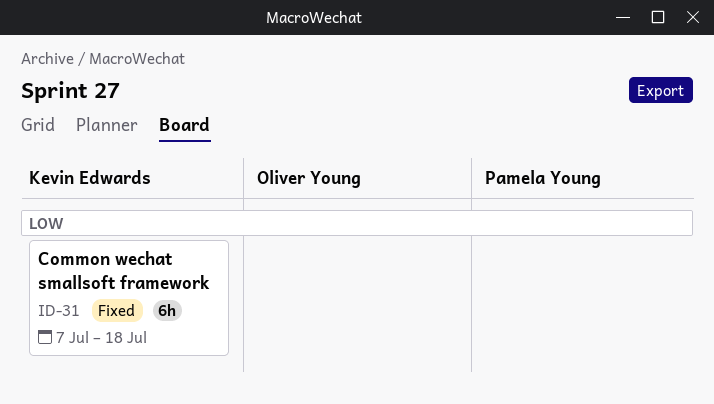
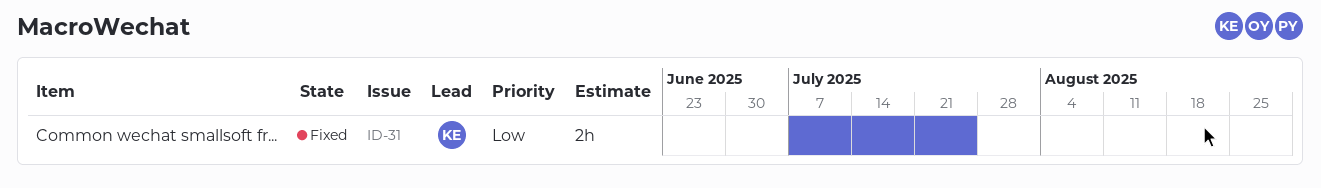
ID-31, estimate: 6h -> 2h
ID-31, due: Jul 18 -> Jul 25

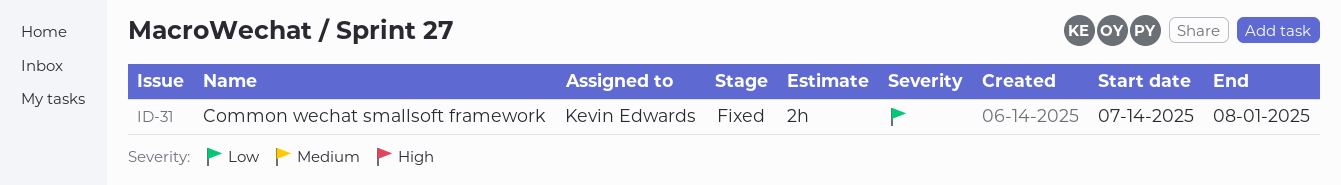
ID-31, start: Jul 7 -> Jul 14
ID-31, due: Jul 25 -> Aug 1

